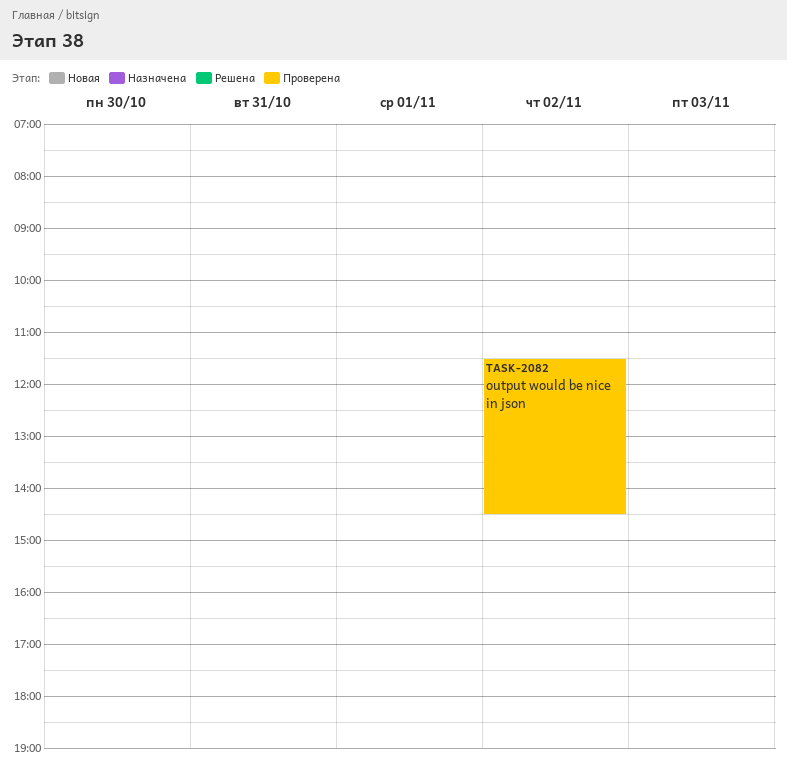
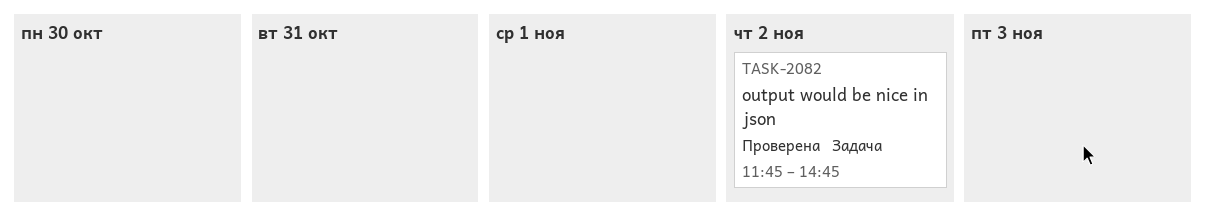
TASK-2082, begins: 11:30 -> 11:45
TASK-2082, ends: 14:30 -> 14:45

